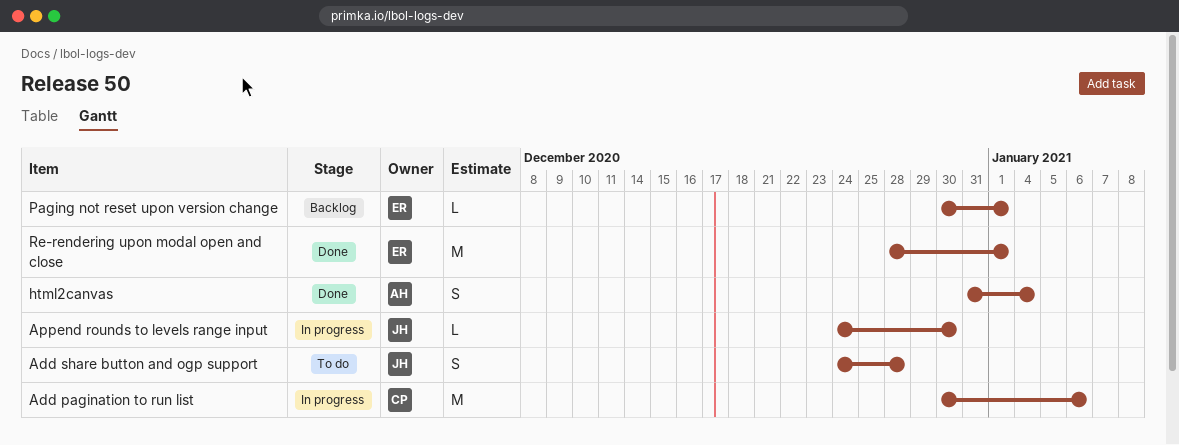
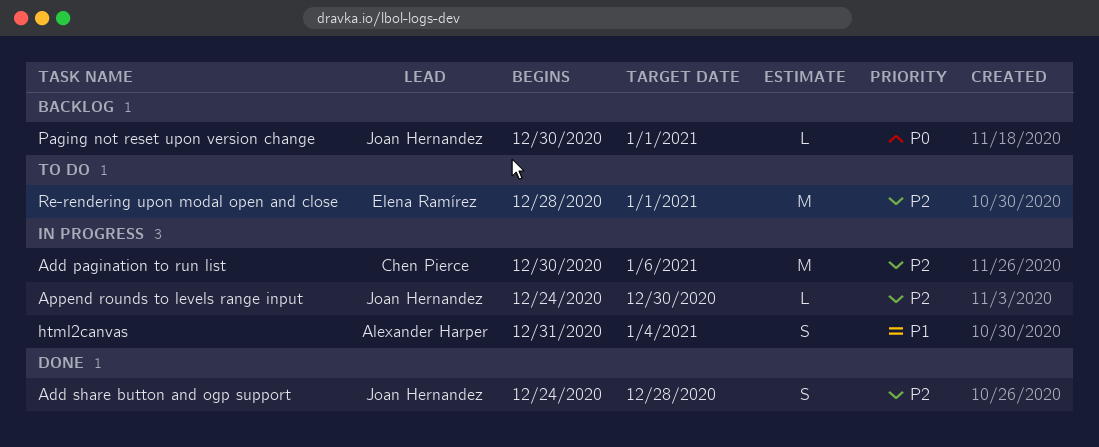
Add share button and ogp support, status: To do -> Done
html2canvas, status: Done -> In progress
Paging not reset upon version change, owner: Elena Ramírez -> Joan Hernandez
Re-rendering upon modal open and close, status: Done -> To do

